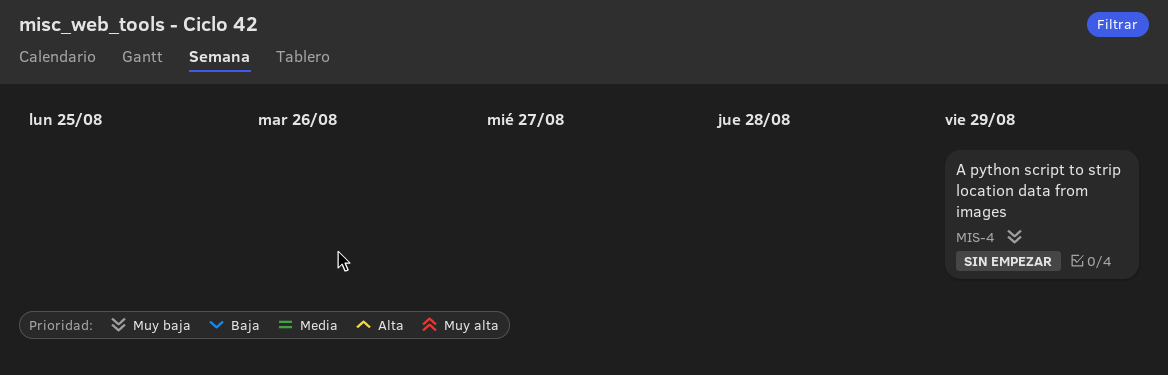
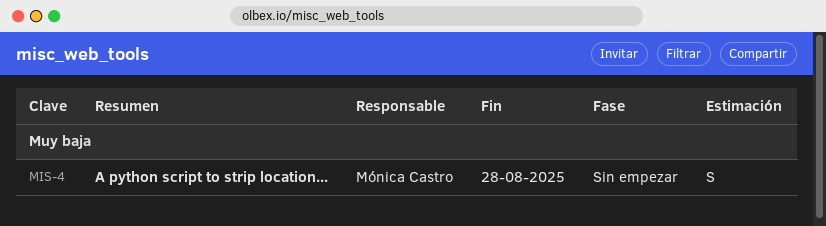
MIS-4, due: Aug 29 -> Aug 28

